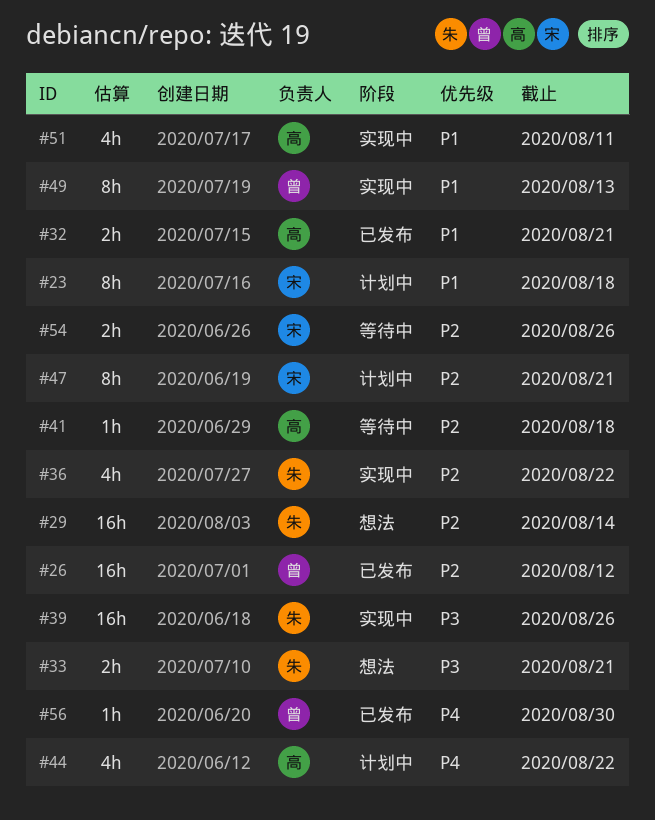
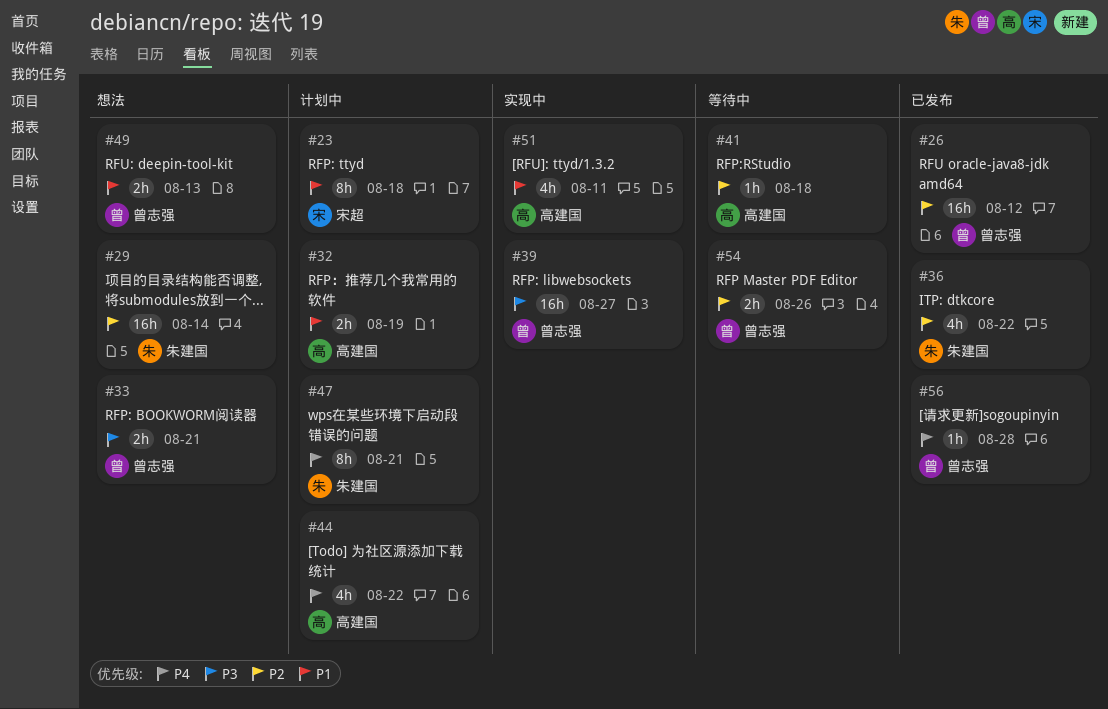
#32, status: 已发布 -> 计划中
#32, due: Aug 21 -> Aug 19
#33, owner: 朱建国 -> 曾志强
#36, status: 实现中 -> 已发布
#39, owner: 朱建国 -> 曾志强
#39, due: Aug 26 -> Aug 27
#47, owner: 宋超 -> 朱建国
#47, priority: P2 -> P4
#49, status: 实现中 -> 想法
#49, estimate: 8h -> 2h
#54, owner: 宋超 -> 曾志强
#56, due: Aug 30 -> Aug 28

